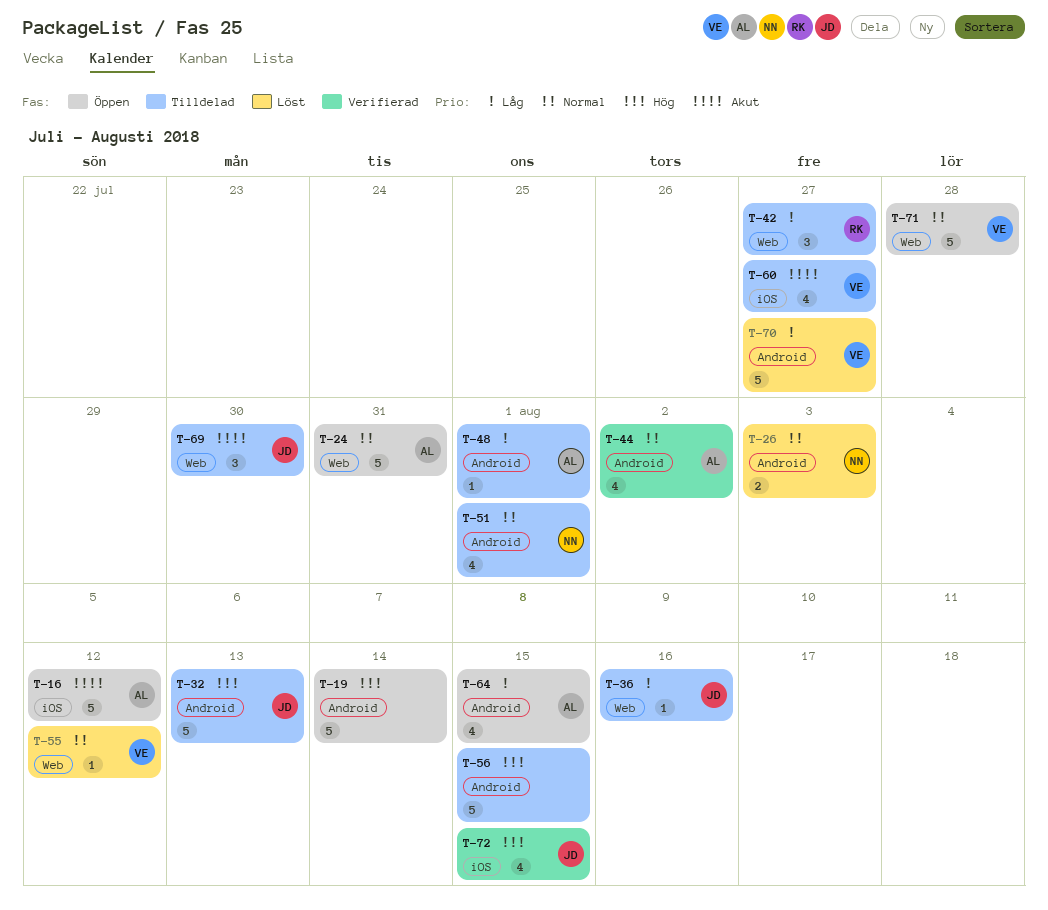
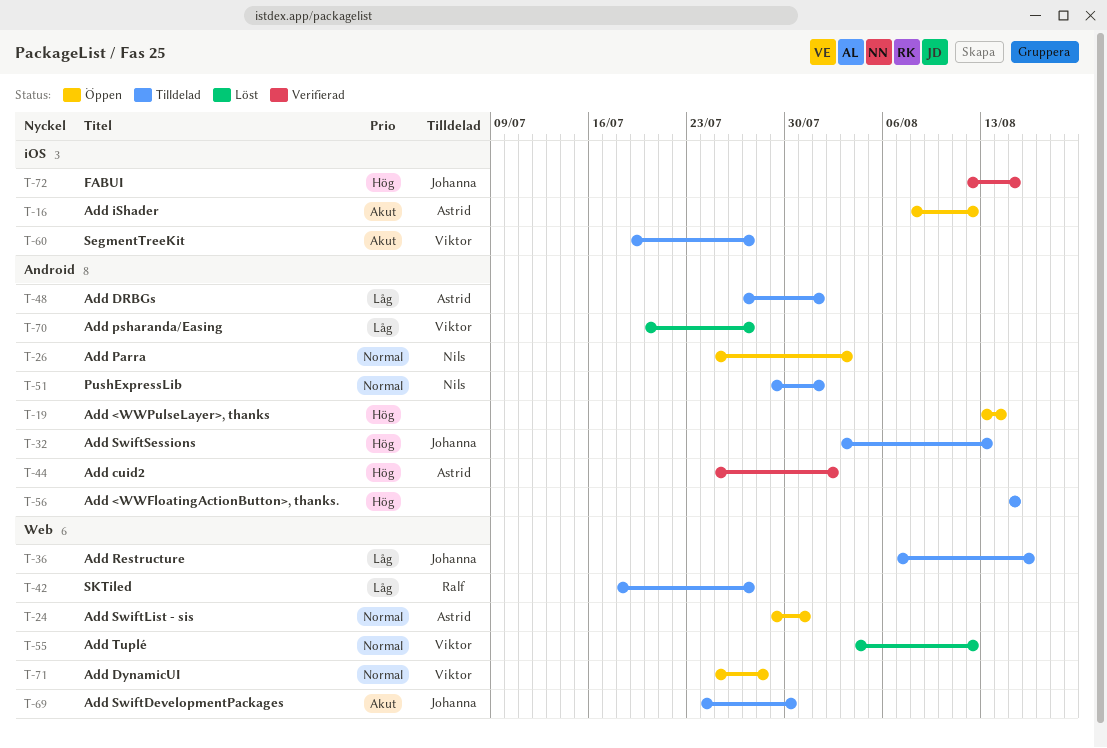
T-26, status: Löst -> Öppen
T-44, priority: Normal -> Hög
T-64: present -> none

